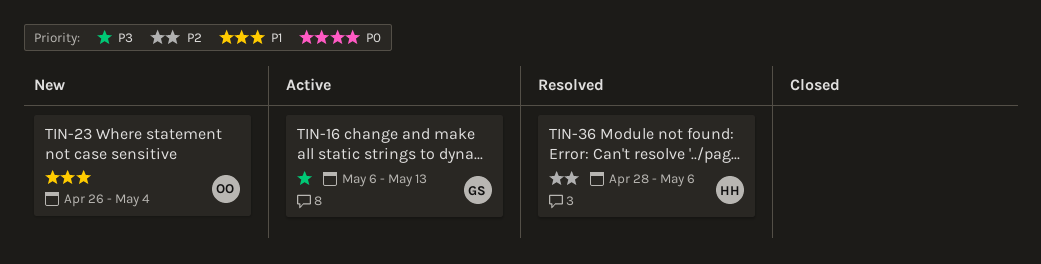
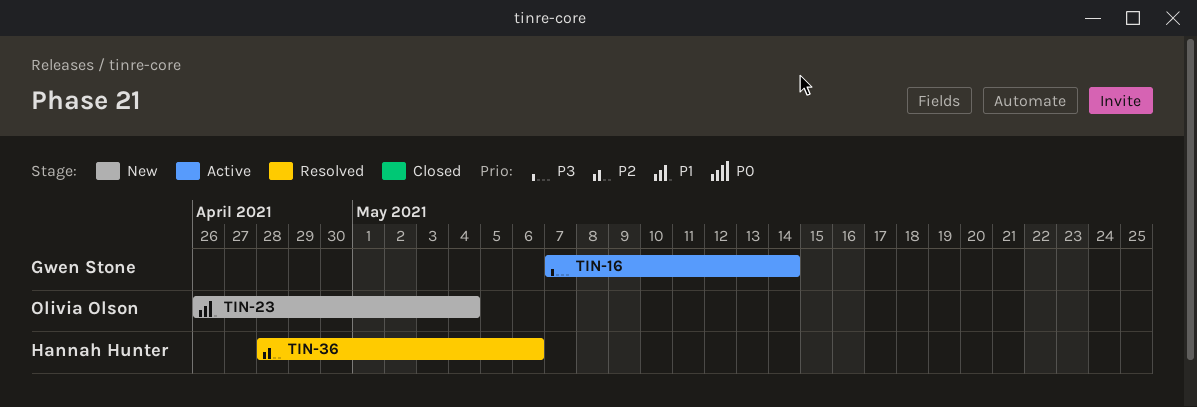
TIN-16, start: May 6 -> May 7
TIN-16, due: May 13 -> May 14

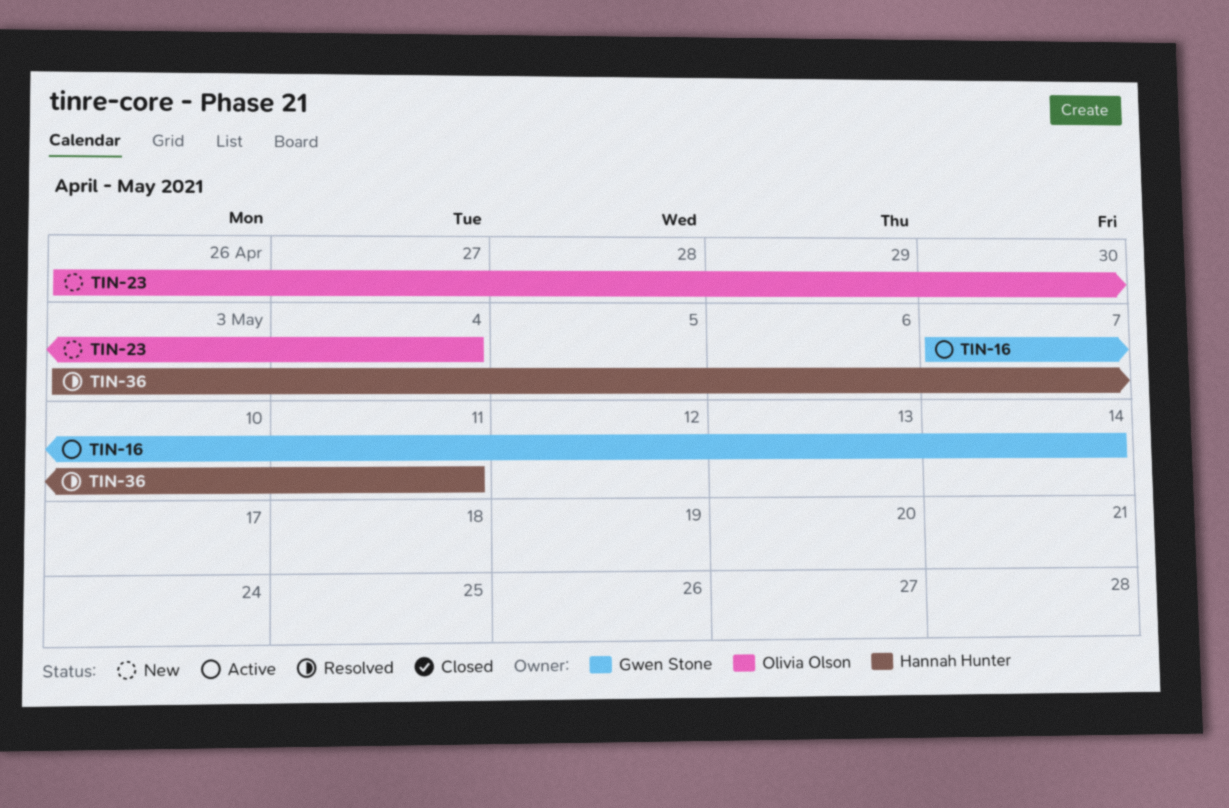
TIN-36, start: Apr 28 -> May 3
TIN-36, due: May 6 -> May 11

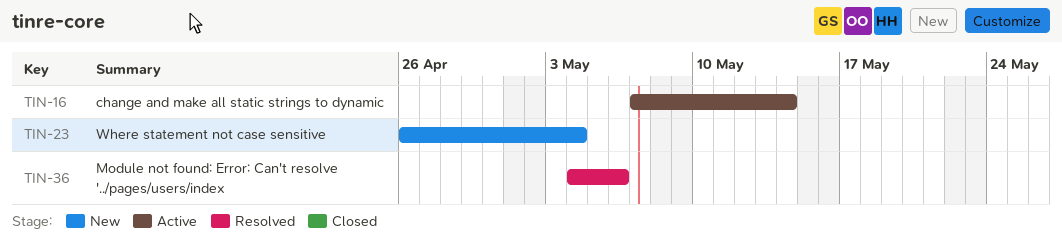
TIN-36, start: May 3 -> May 4
TIN-36, due: May 11 -> May 6

